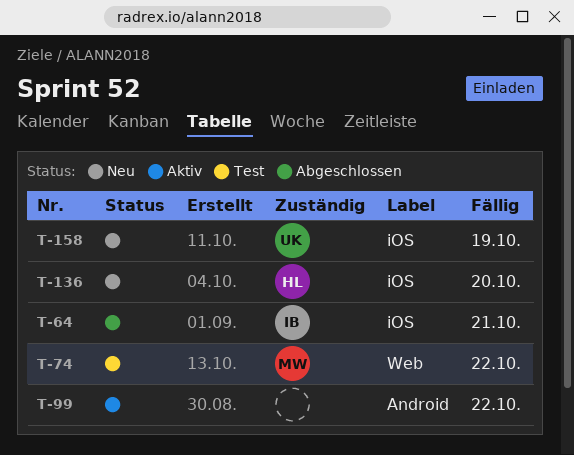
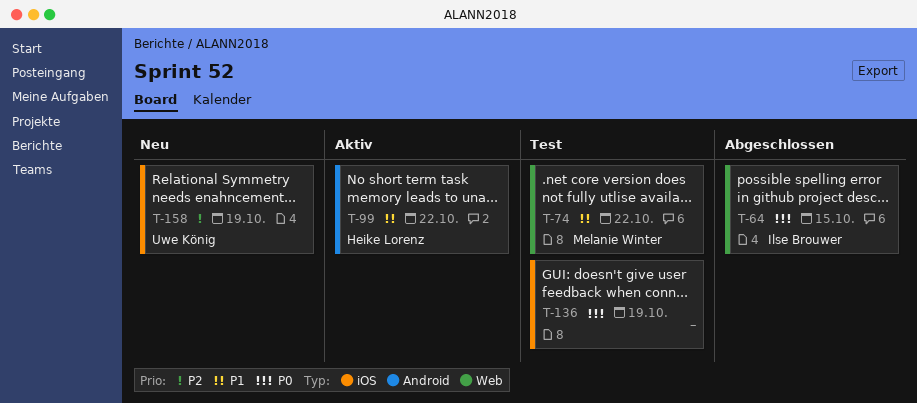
T-64, label: iOS -> Web
T-64, due: Oct 21 -> Oct 15
T-99, owner: none -> Heike Lorenz
T-136, status: Neu -> Test
T-136, owner: Heike Lorenz -> none
T-136, due: Oct 20 -> Oct 19

